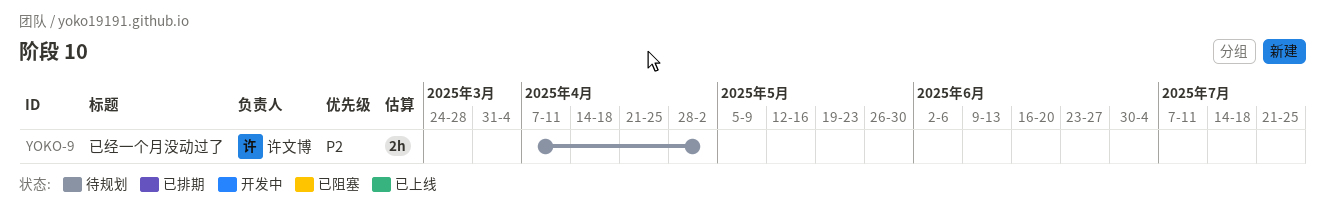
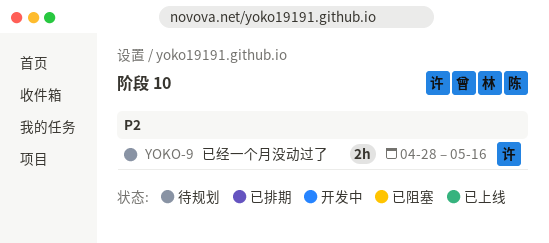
YOKO-9, start: Apr 7 -> Apr 28
YOKO-9, due: May 2 -> May 16

